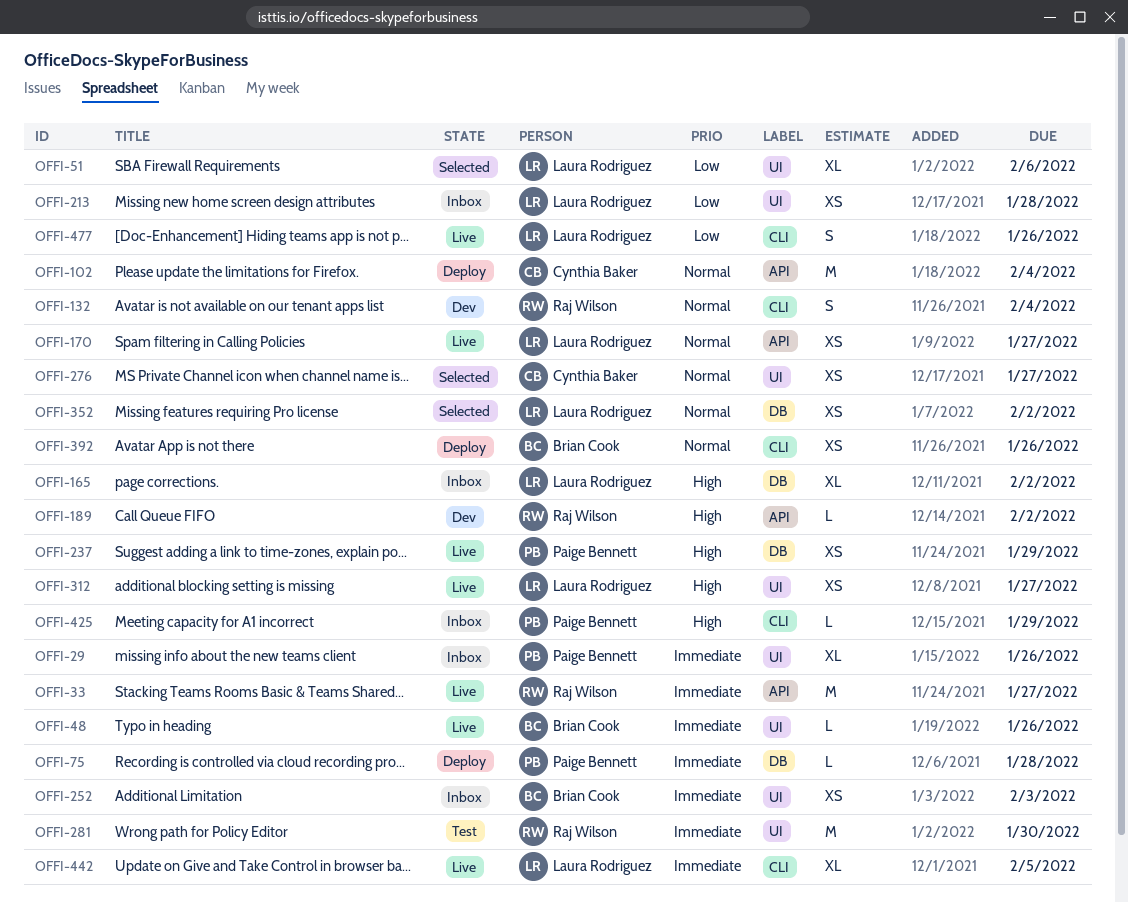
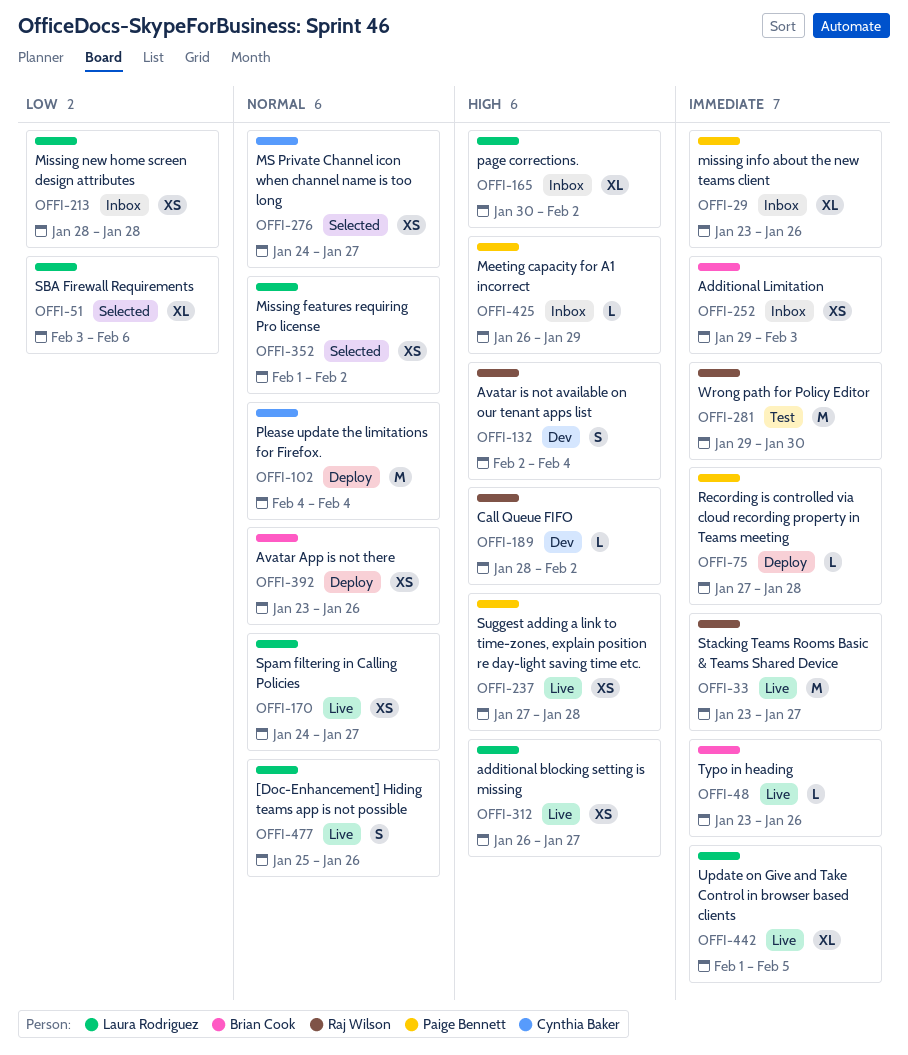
OFFI-132, priority: Normal -> High
OFFI-237, due: Jan 29 -> Jan 28
OFFI-477, priority: Low -> Normal

